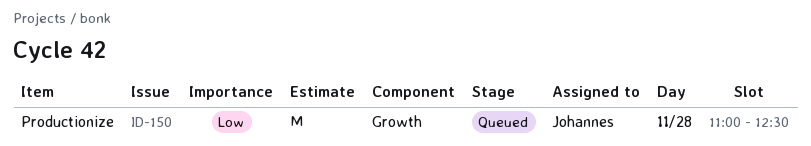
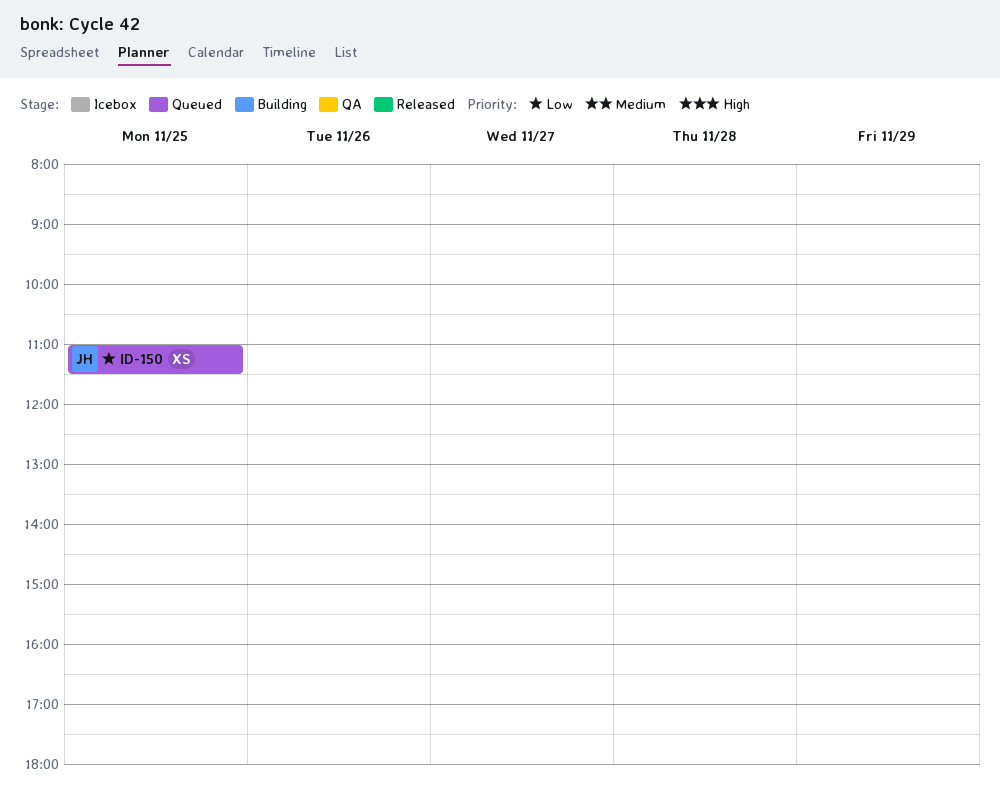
ID-150, estimate: M -> XS
ID-150, day: Nov 28 -> Nov 25
ID-150, ends: 12:30 -> 11:30

